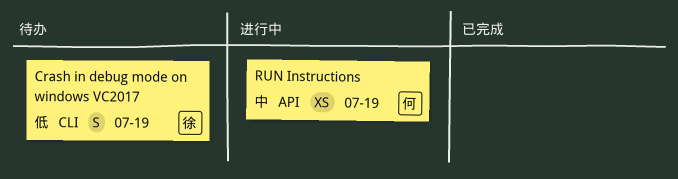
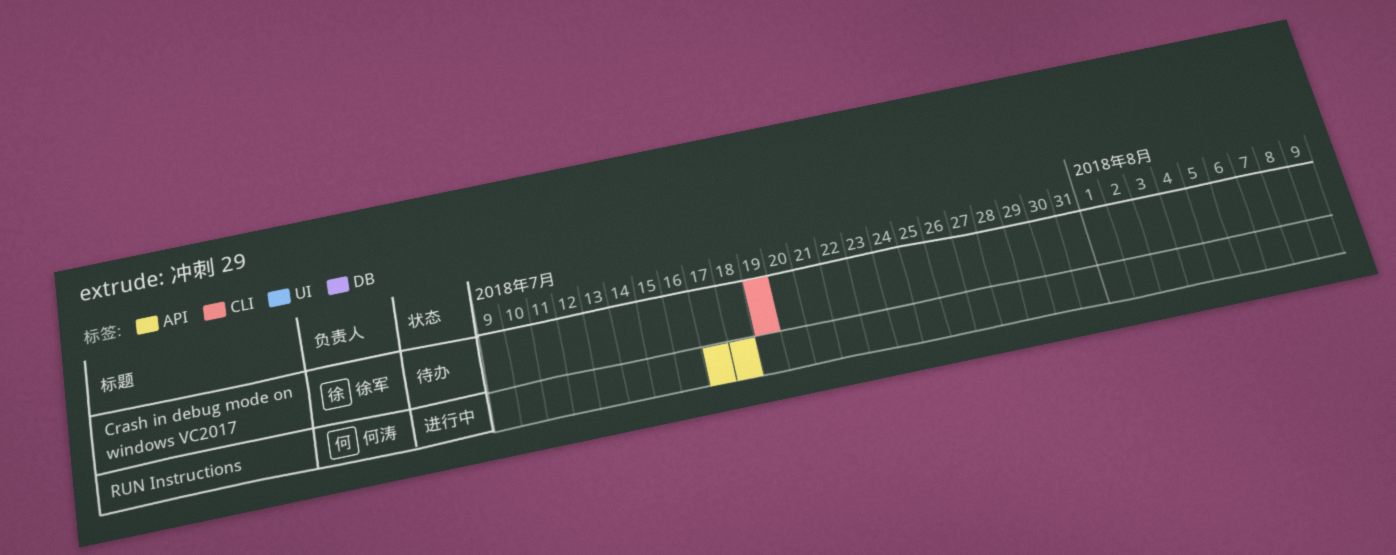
RUN Instructions, due: Jul 19 -> Jul 18

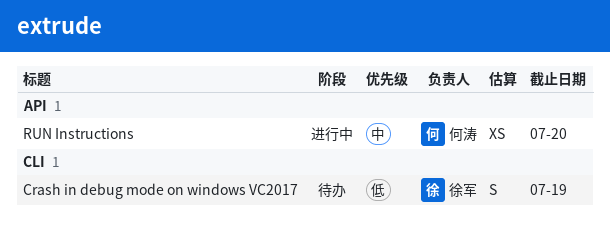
RUN Instructions, due: Jul 18 -> Jul 20

